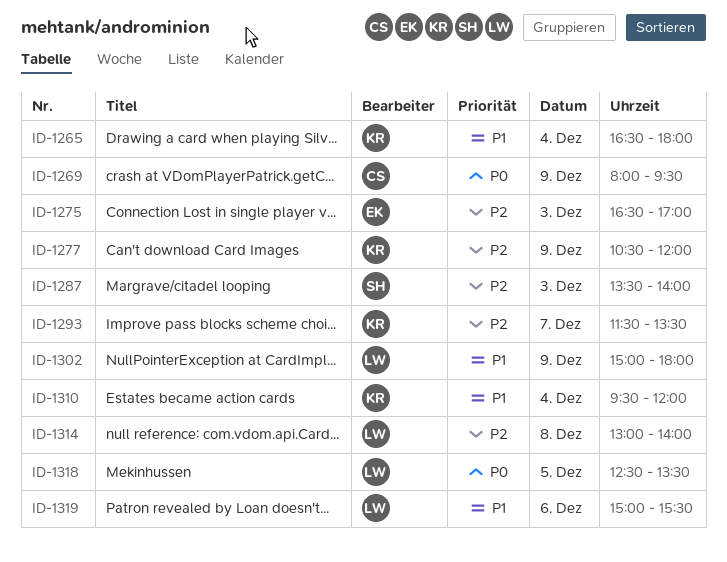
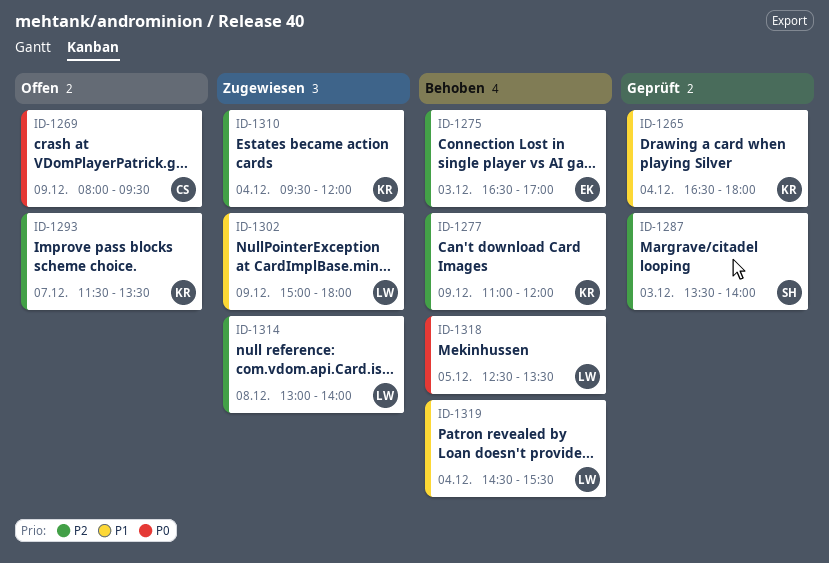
ID-1277, begins: 10:30 -> 11:00
ID-1310, priority: P1 -> P2
ID-1319, day: Dec 6 -> Dec 4
ID-1319, begins: 15:00 -> 14:30

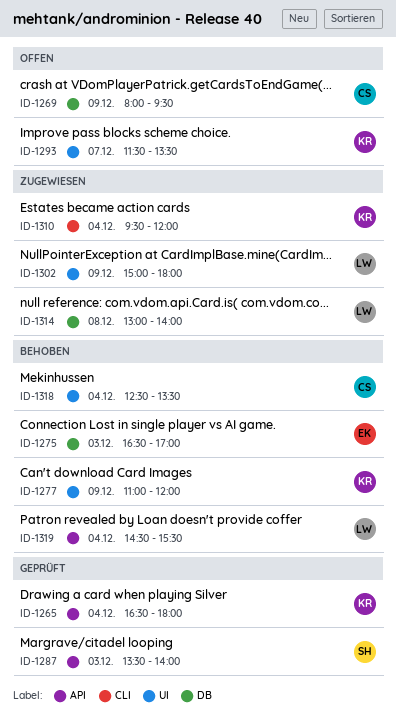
ID-1318, owner: LW -> CS
ID-1318, day: Dec 5 -> Dec 4

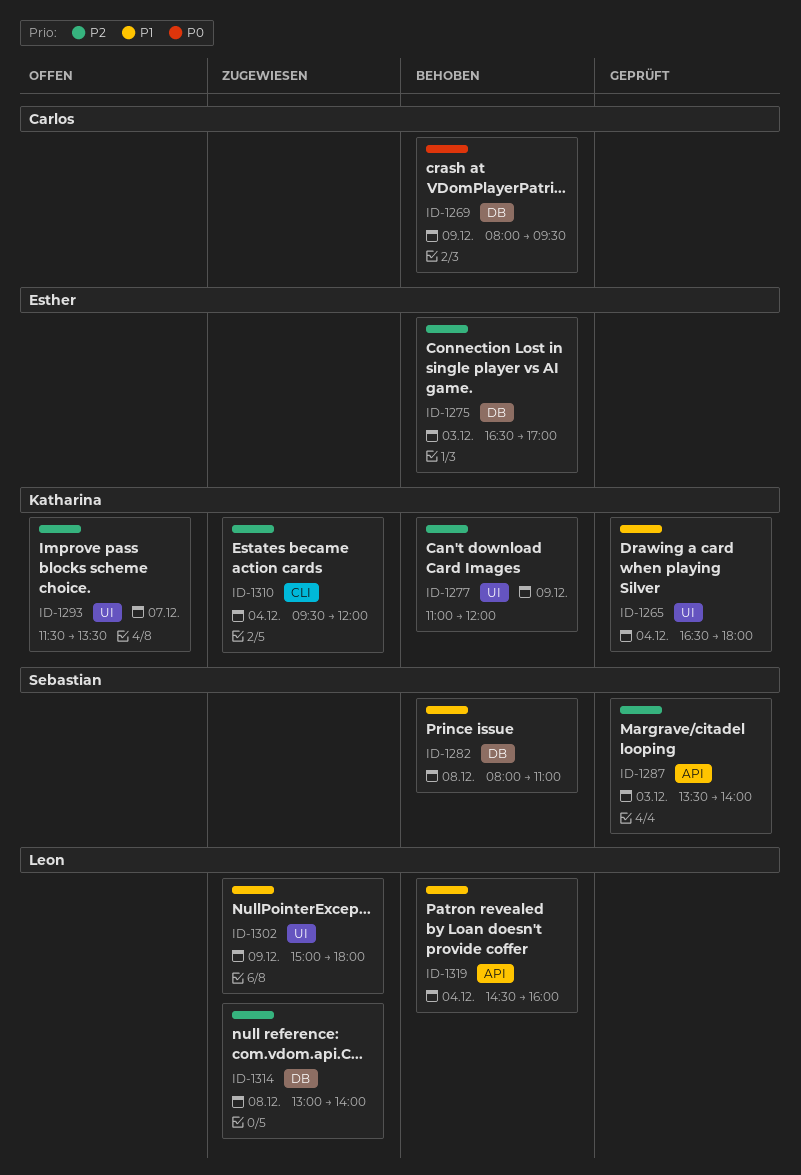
ID-1265, label: API -> UI
ID-1269, status: Offen -> Behoben
ID-1282: none -> present
ID-1318: present -> none
ID-1319, ends: 15:30 -> 16:00

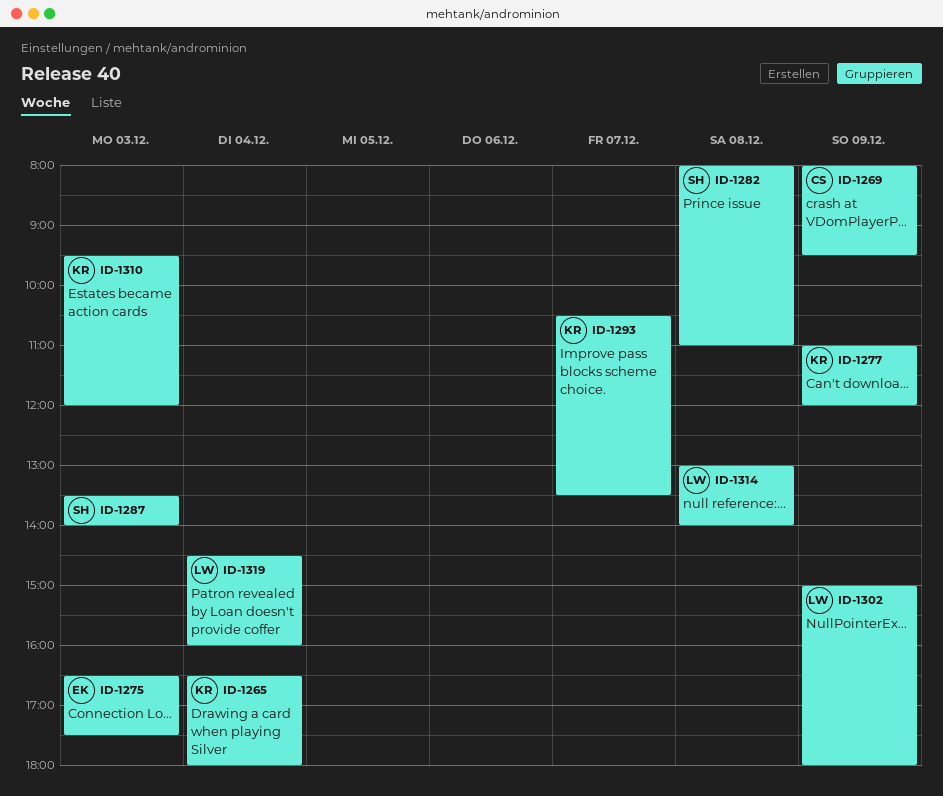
ID-1275, ends: 17:00 -> 17:30
ID-1293, begins: 11:30 -> 10:30
ID-1310, day: Dec 4 -> Dec 3

